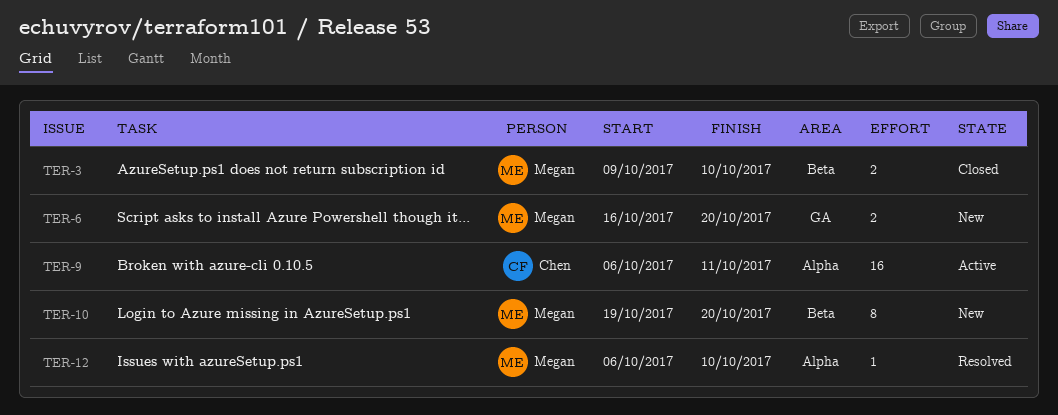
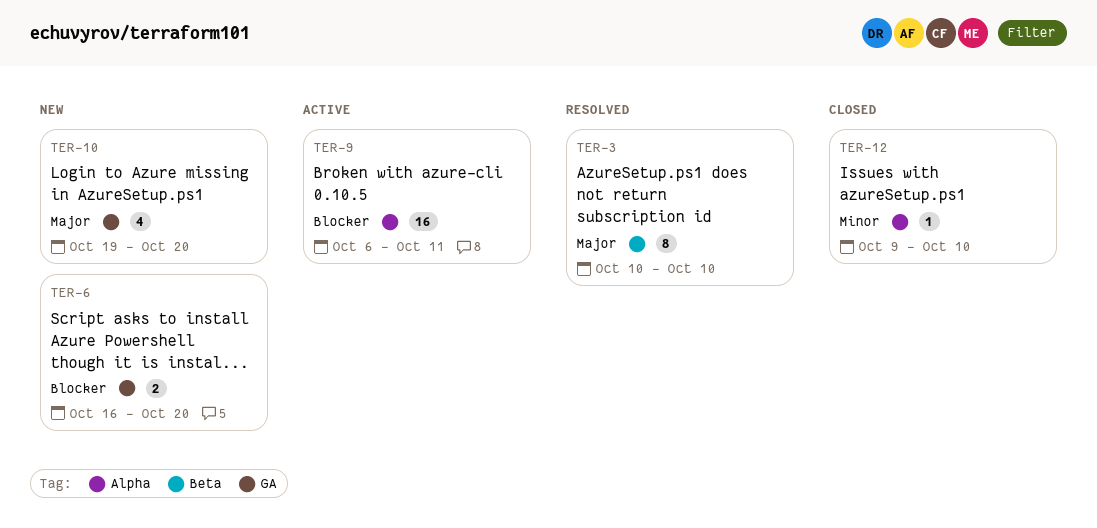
TER-3, status: Closed -> Resolved
TER-3, estimate: 2 -> 8
TER-3, start: Oct 9 -> Oct 10
TER-10, label: Beta -> GA
TER-10, estimate: 8 -> 4
TER-12, status: Resolved -> Closed
TER-12, start: Oct 6 -> Oct 9

